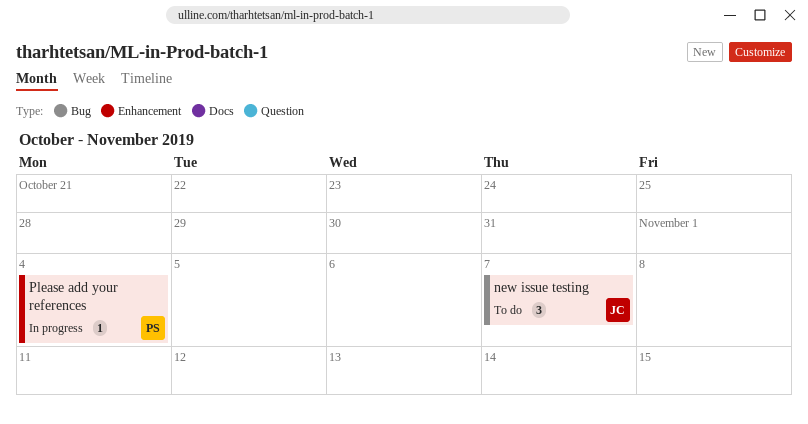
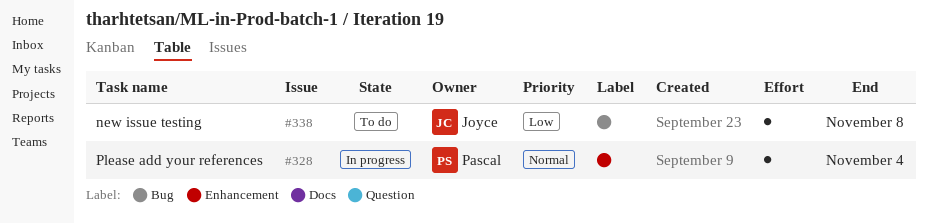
new issue testing, estimate: 3 -> 1
new issue testing, due: Nov 7 -> Nov 8

